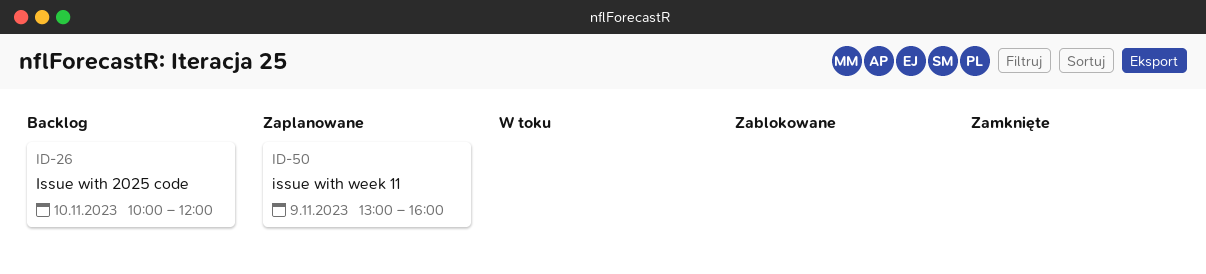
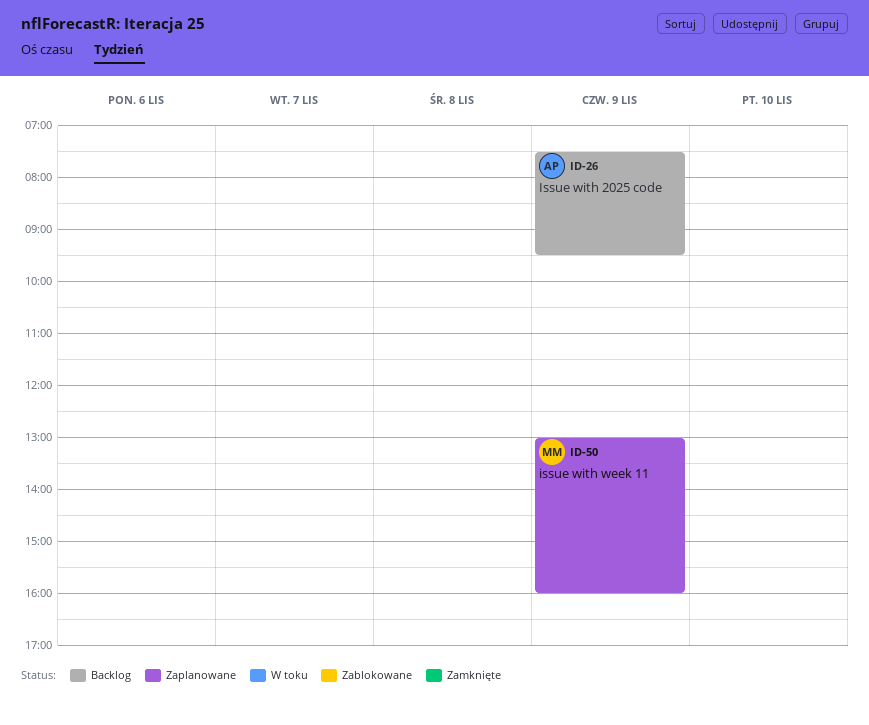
ID-26, day: Nov 10 -> Nov 9
ID-26, begins: 10:00 -> 07:30
ID-26, ends: 12:00 -> 09:30

